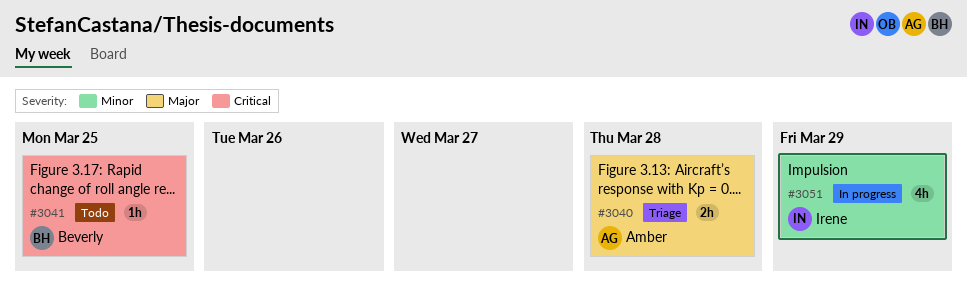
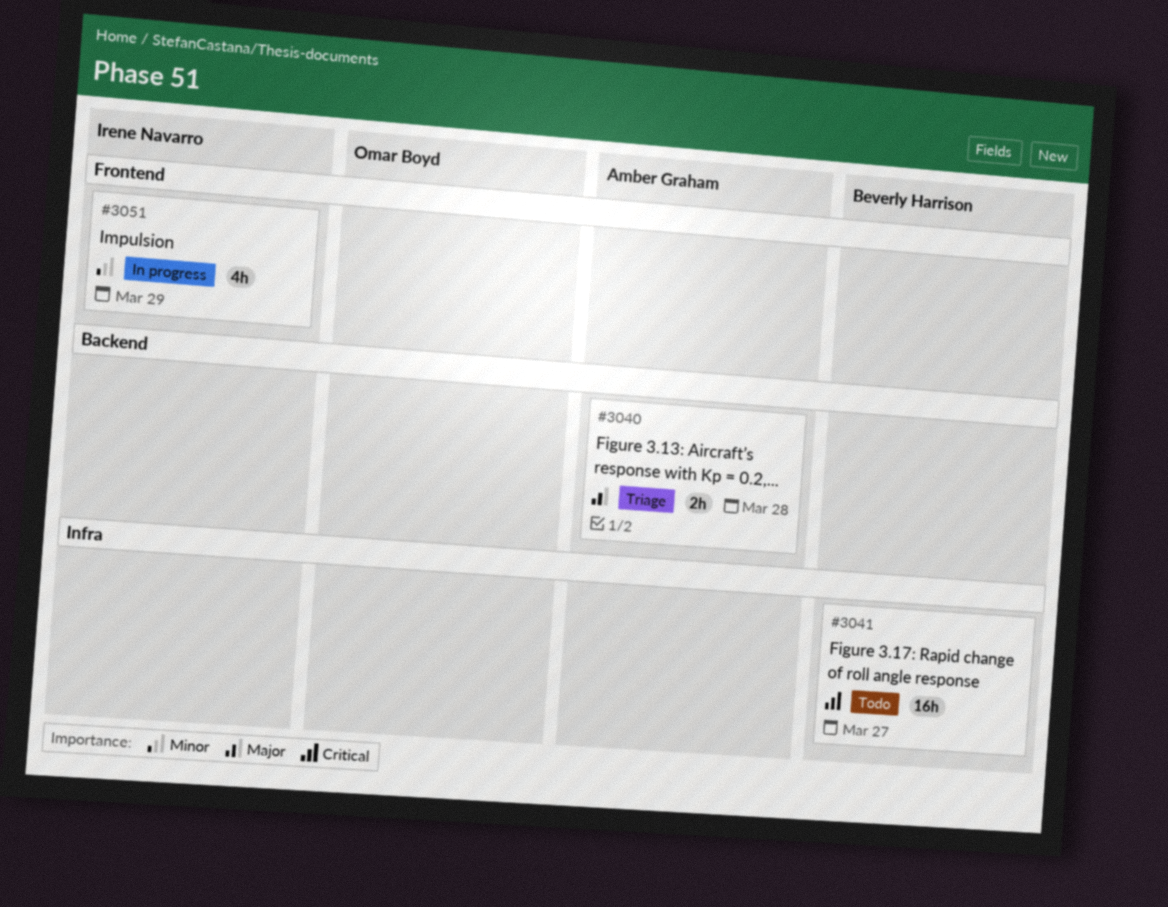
#3041, estimate: 1h -> 16h
#3041, due: Mar 25 -> Mar 27

